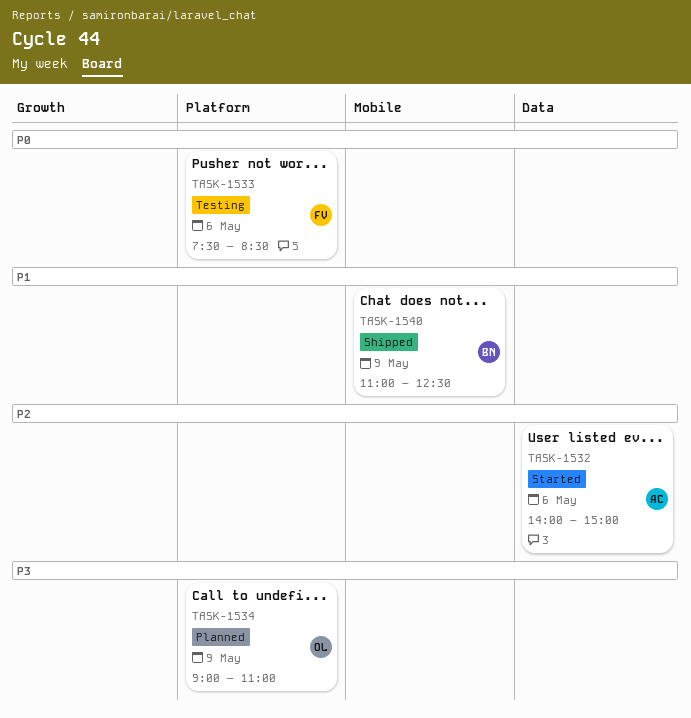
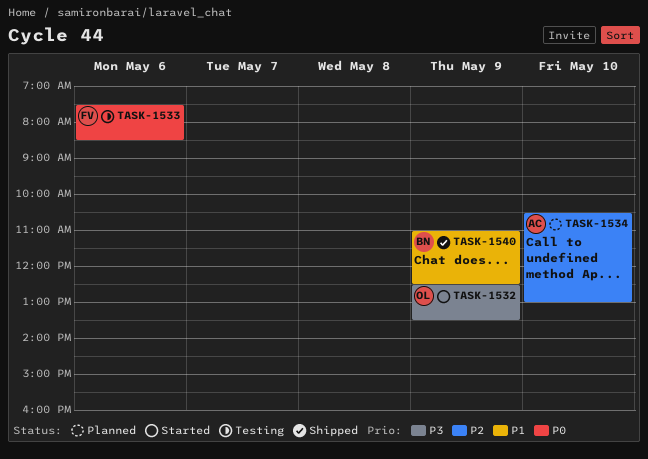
TASK-1532, owner: AC -> OL
TASK-1532, priority: P2 -> P3
TASK-1532, day: May 6 -> May 9
TASK-1532, begins: 14:00 -> 12:30
TASK-1532, ends: 15:00 -> 13:30
TASK-1534, owner: OL -> AC
TASK-1534, priority: P3 -> P2
TASK-1534, day: May 9 -> May 10
TASK-1534, begins: 09:00 -> 10:30
TASK-1534, ends: 11:00 -> 13:00

